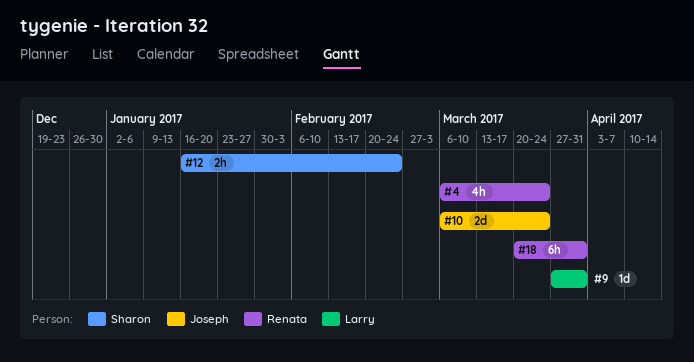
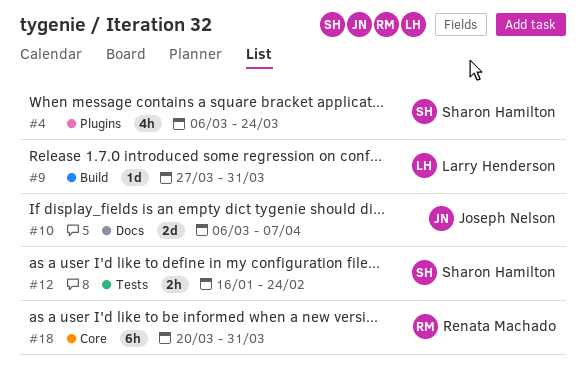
#4, owner: Renata Machado -> Sharon Hamilton
#10, due: Mar 24 -> Apr 7

